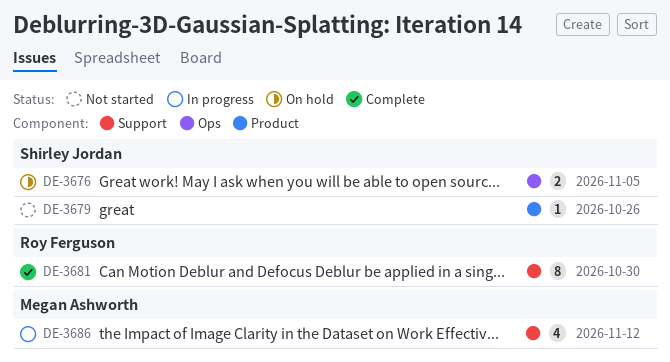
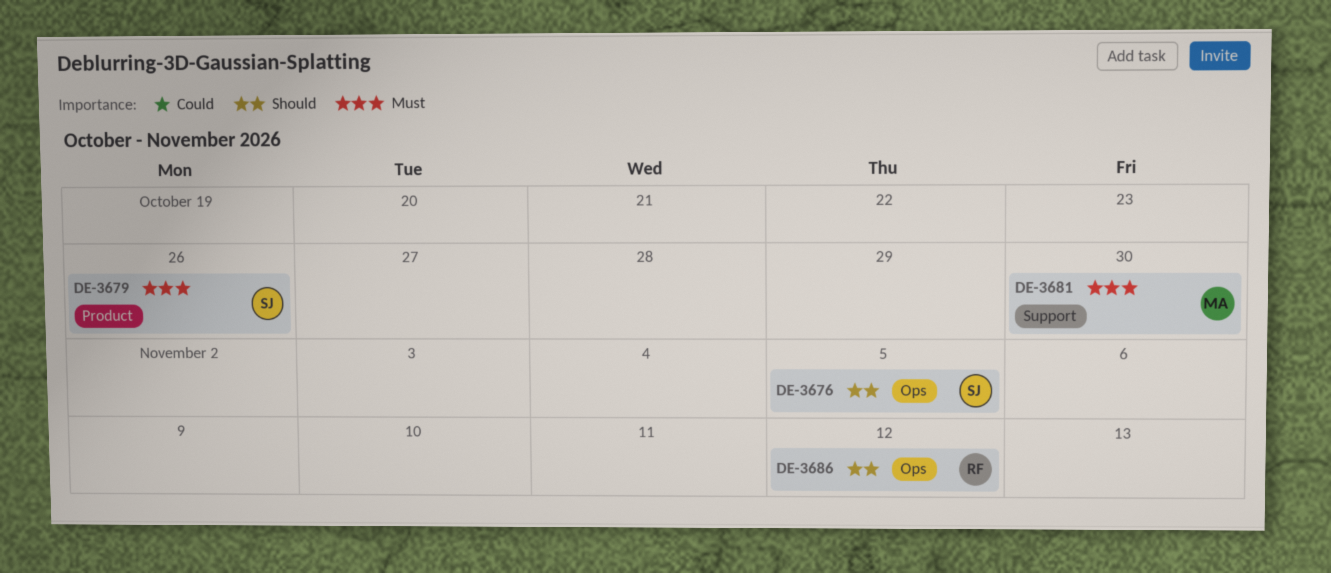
DE-3681, owner: Roy Ferguson -> Megan Ashworth
DE-3686, owner: Megan Ashworth -> Roy Ferguson
DE-3686, label: Support -> Ops

